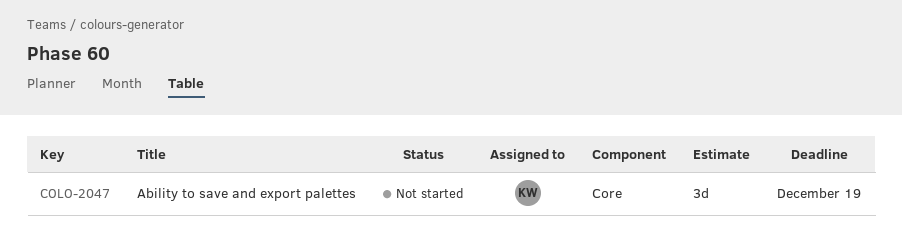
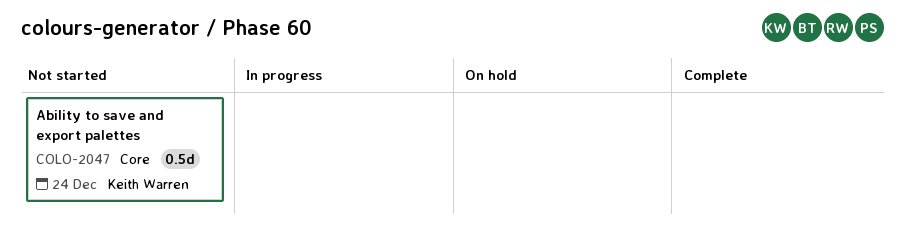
COLO-2047, estimate: 3d -> 0.5d
COLO-2047, due: Dec 19 -> Dec 24

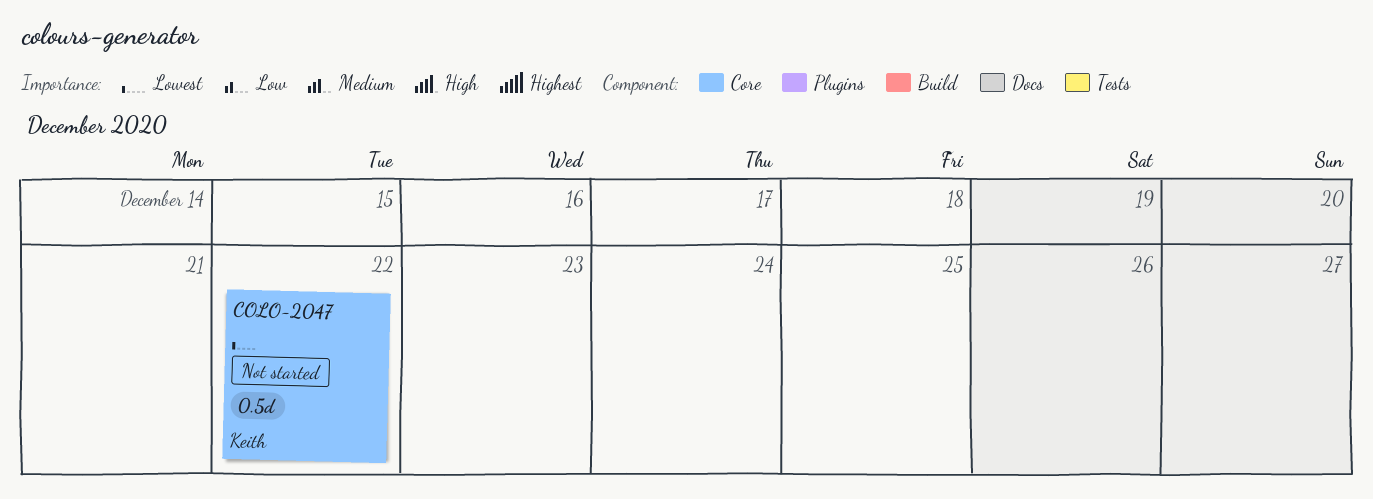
COLO-2047, due: Dec 24 -> Dec 22

